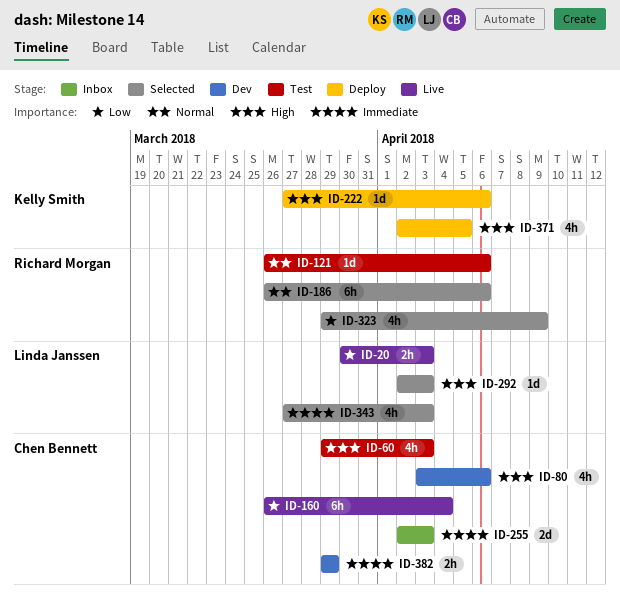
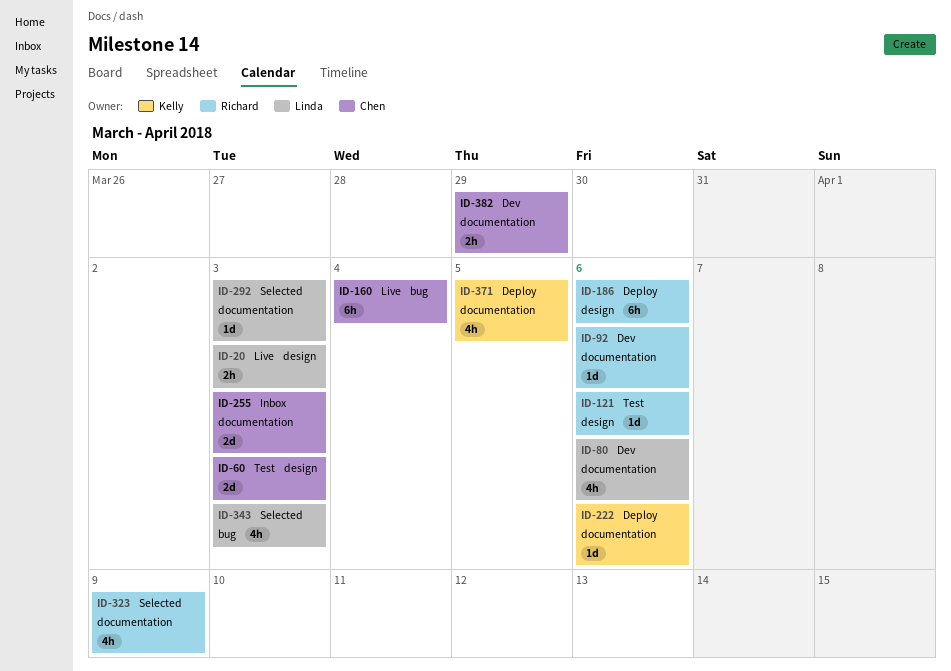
ID-60, estimate: 4h -> 2d
ID-80, owner: Chen Bennett -> Linda Janssen
ID-92: none -> present
ID-186, status: Selected -> Deploy

